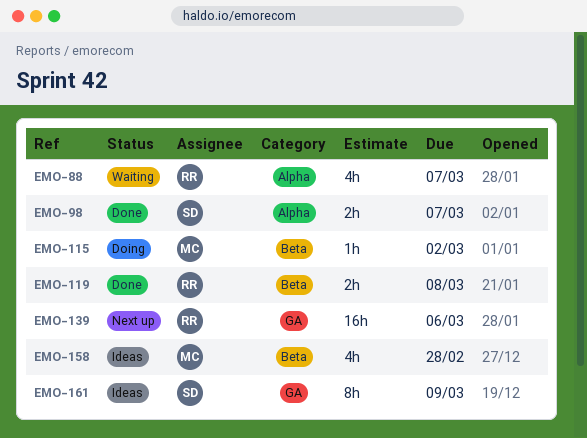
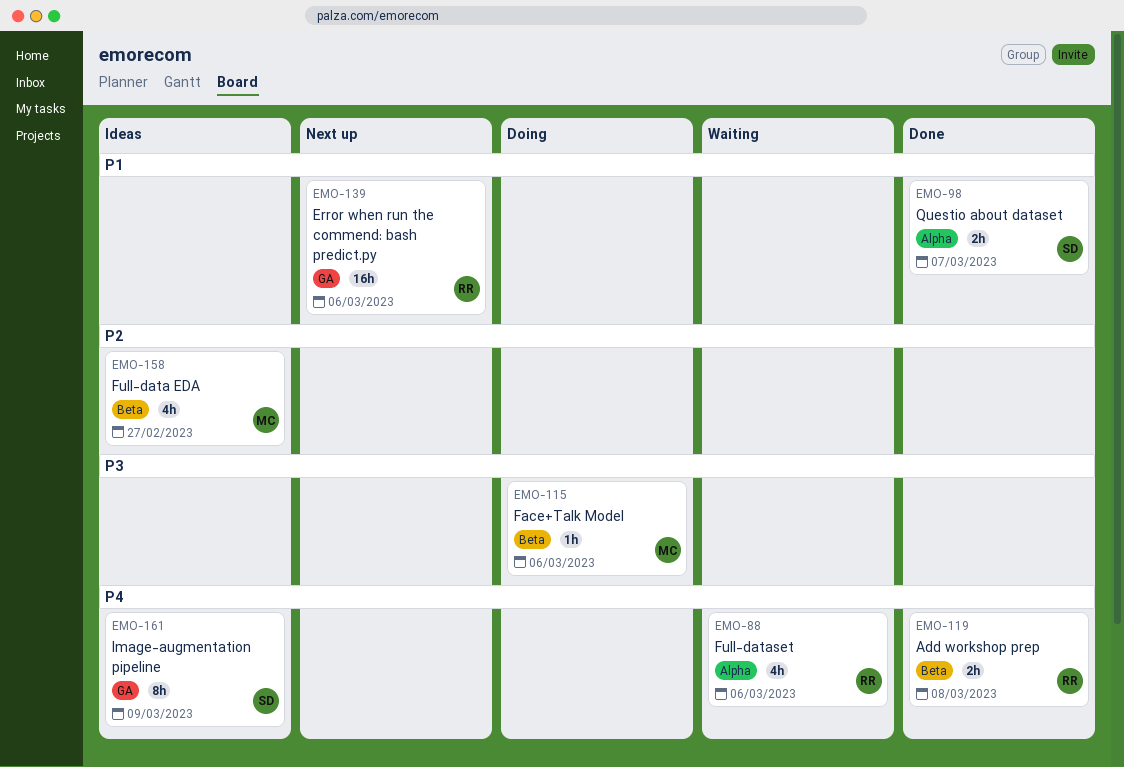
EMO-88, due: Mar 7 -> Mar 6
EMO-115, due: Mar 2 -> Mar 6
EMO-158, due: Feb 28 -> Feb 27

